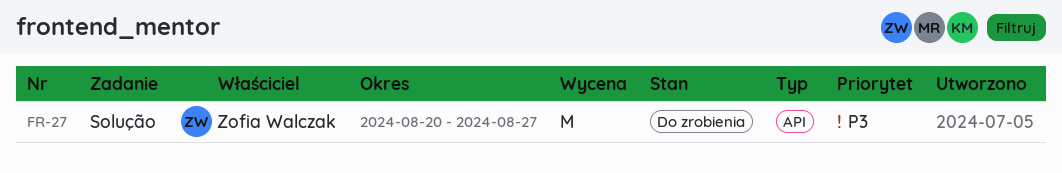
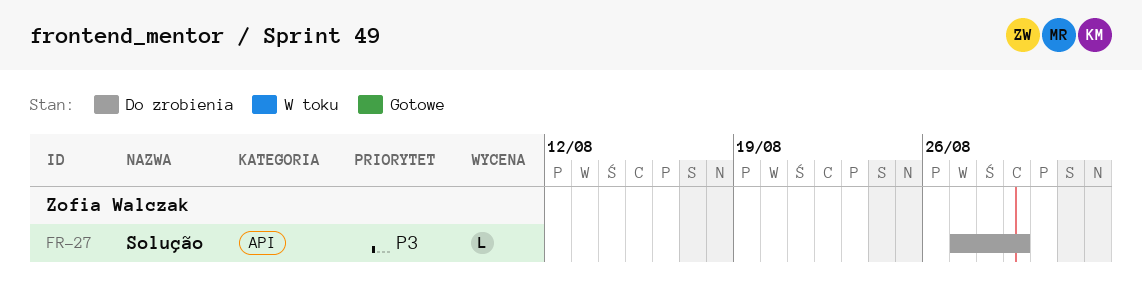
FR-27, estimate: M -> L
FR-27, start: Aug 20 -> Aug 27
FR-27, due: Aug 27 -> Aug 29

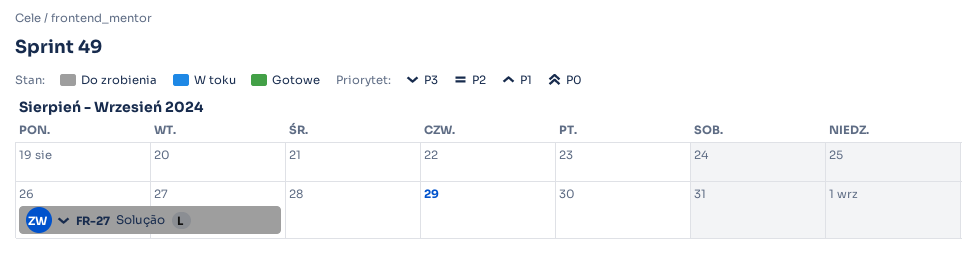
FR-27, start: Aug 27 -> Aug 26
FR-27, due: Aug 29 -> Aug 27

